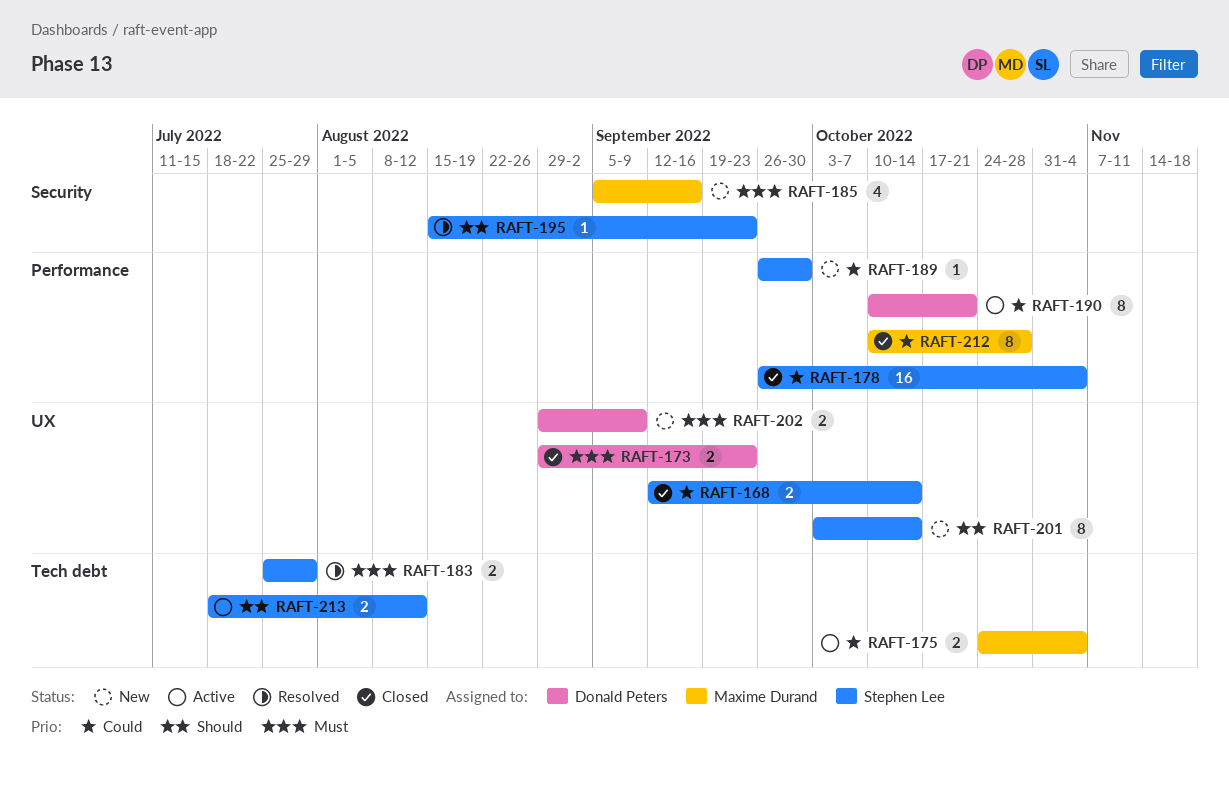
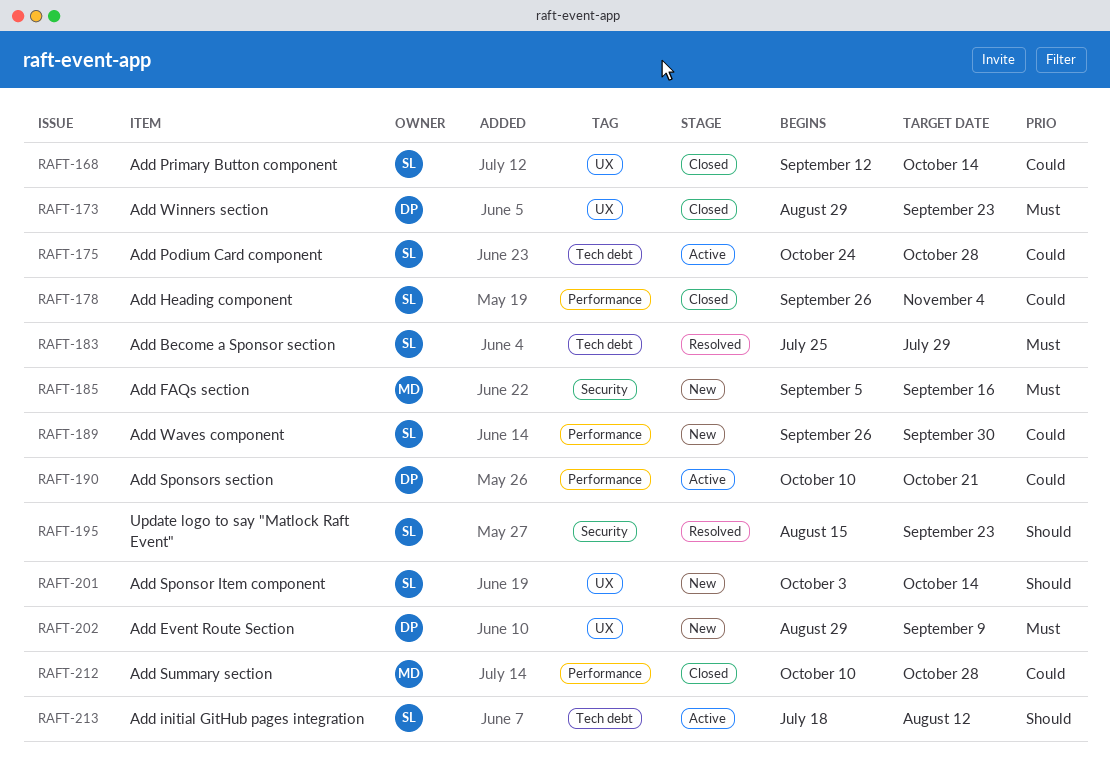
RAFT-175, owner: Maxime Durand -> Stephen Lee
RAFT-175, due: Nov 4 -> Oct 28

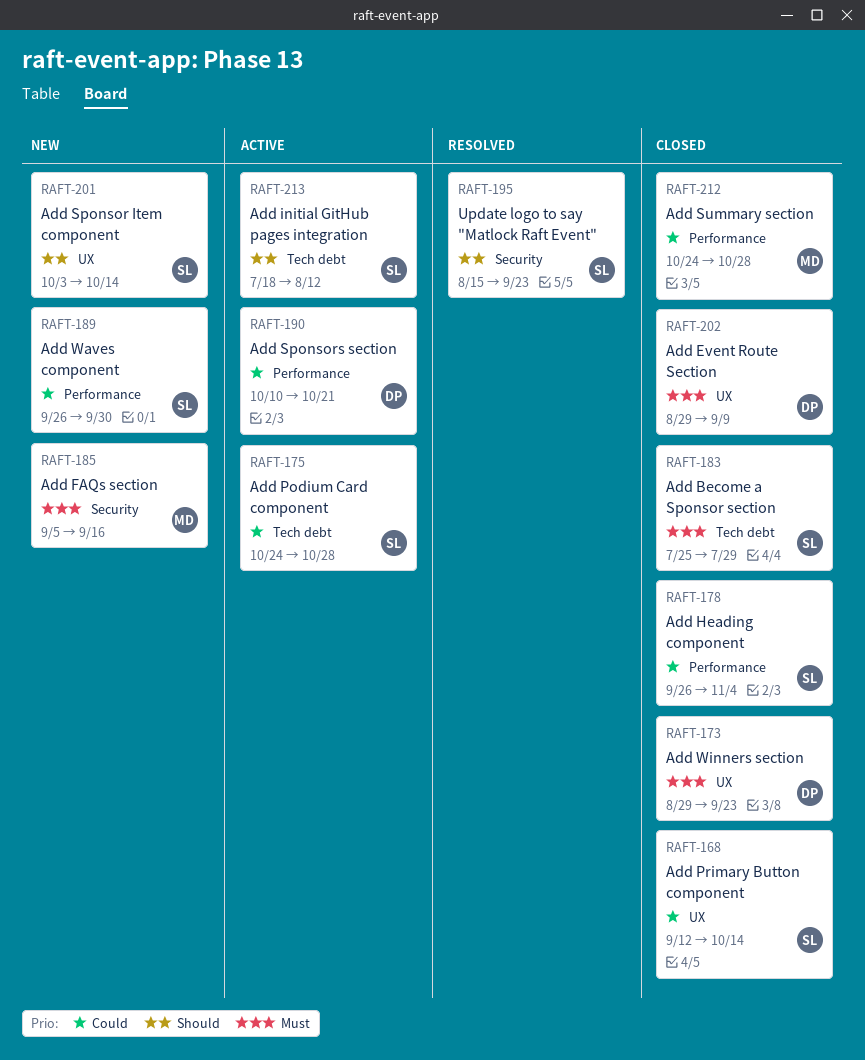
RAFT-183, status: Resolved -> Closed
RAFT-202, status: New -> Closed
RAFT-212, start: Oct 10 -> Oct 24

